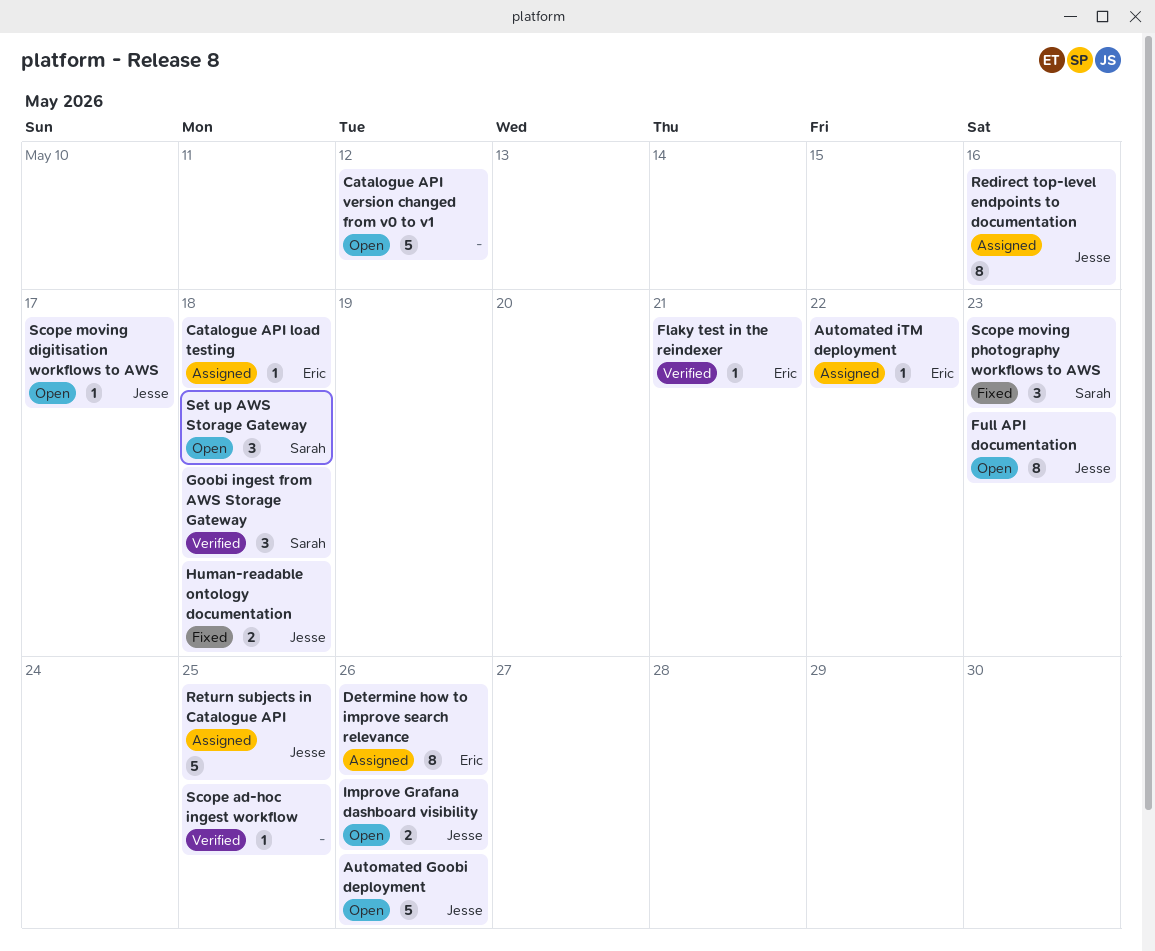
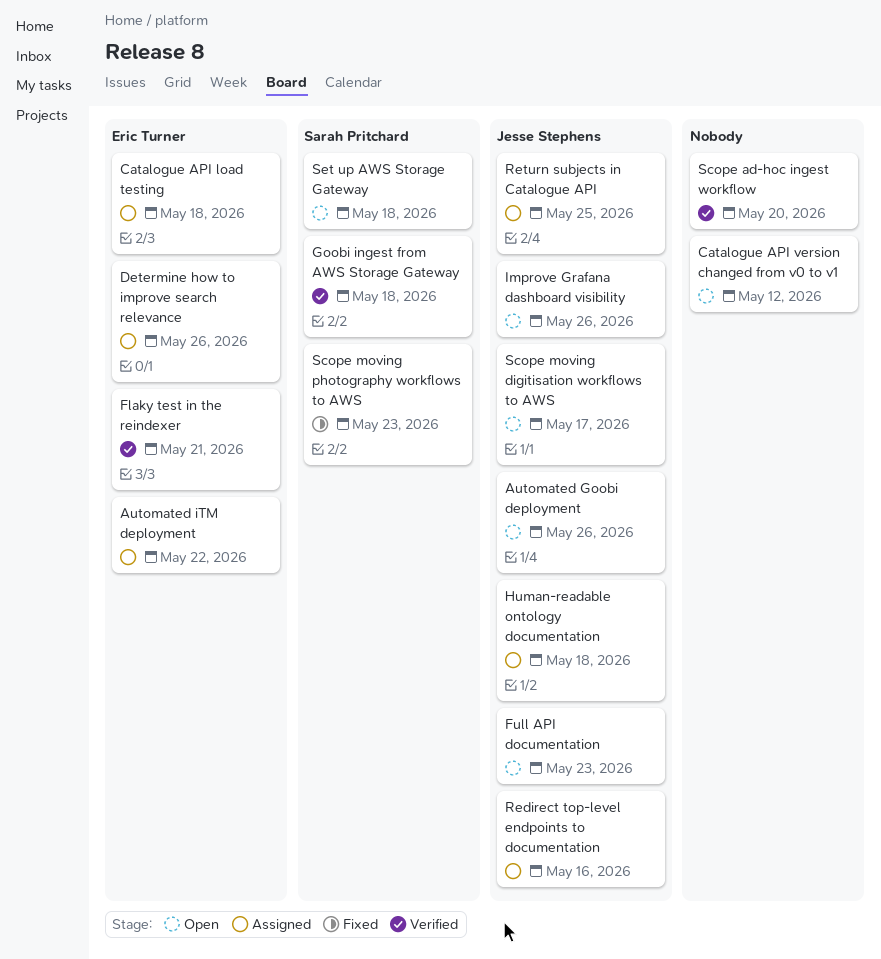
Human-readable ontology documentation, status: Fixed -> Assigned
Scope ad-hoc ingest workflow, due: May 25 -> May 20

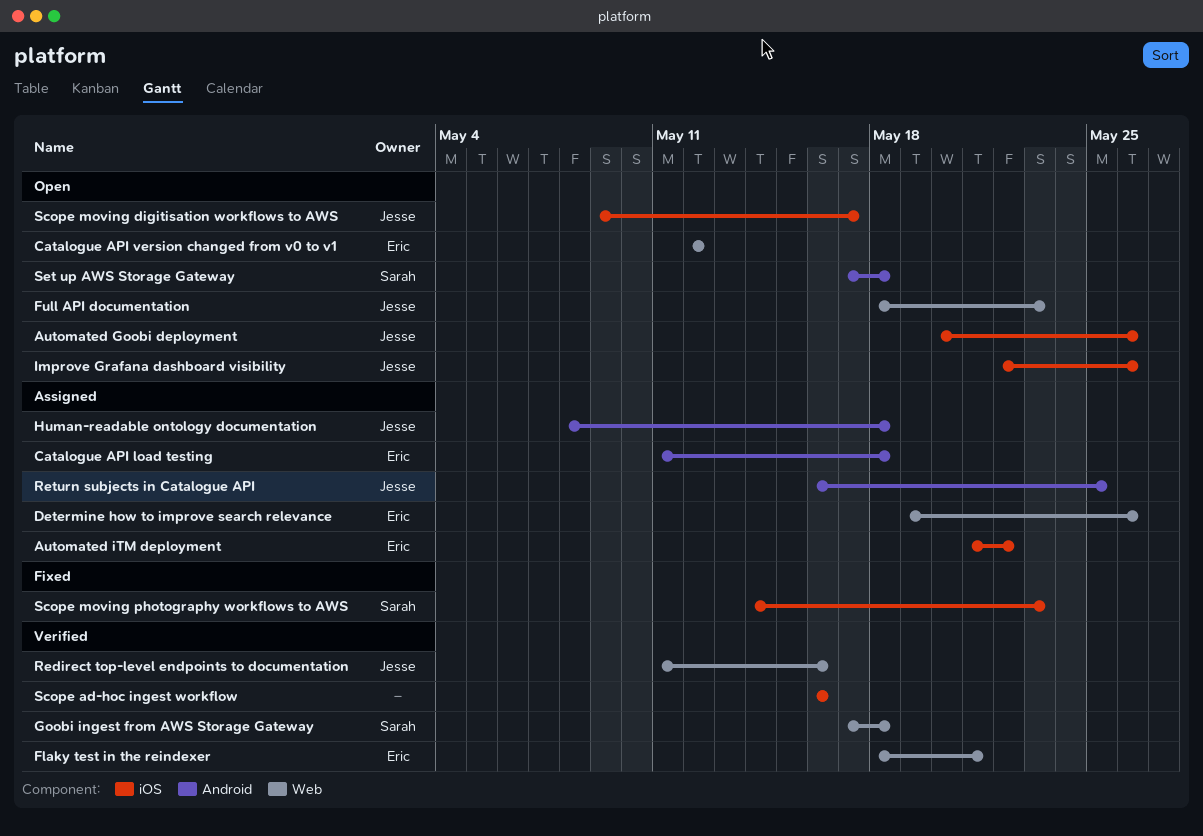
Catalogue API version changed from v0 to v1, owner: none -> Eric Turner
Redirect top-level endpoints to documentation, status: Assigned -> Verified
Scope ad-hoc ingest workflow, due: May 20 -> May 16

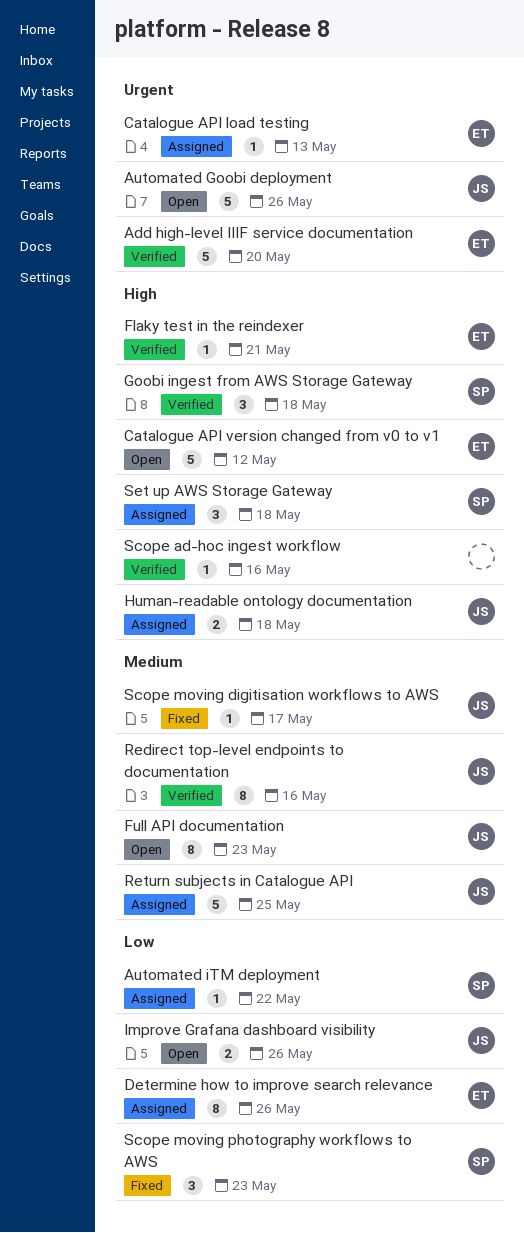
Add high-level IIIF service documentation: none -> present
Automated iTM deployment, owner: Eric -> Sarah
Catalogue API load testing, due: May 18 -> May 13
Scope moving digitisation workflows to AWS, status: Open -> Fixed
Set up AWS Storage Gateway, status: Open -> Assigned

